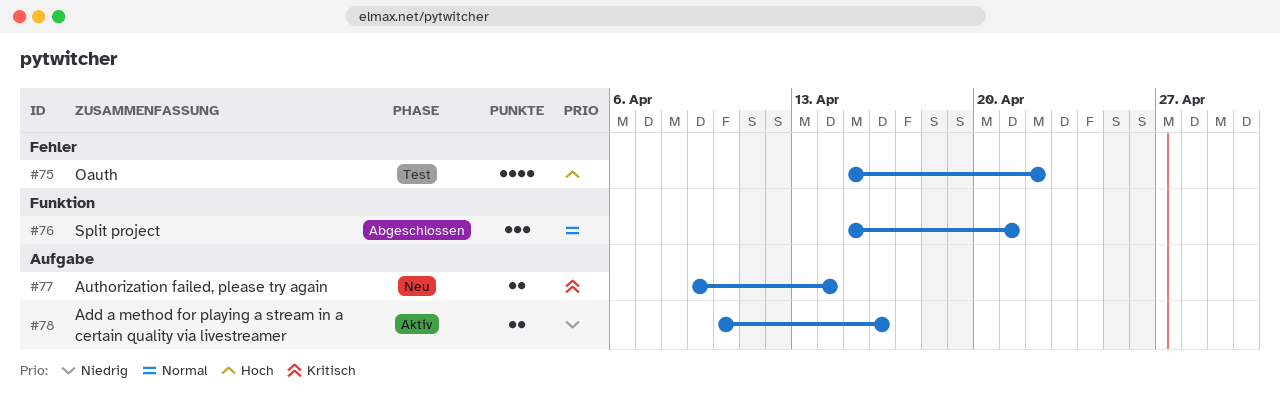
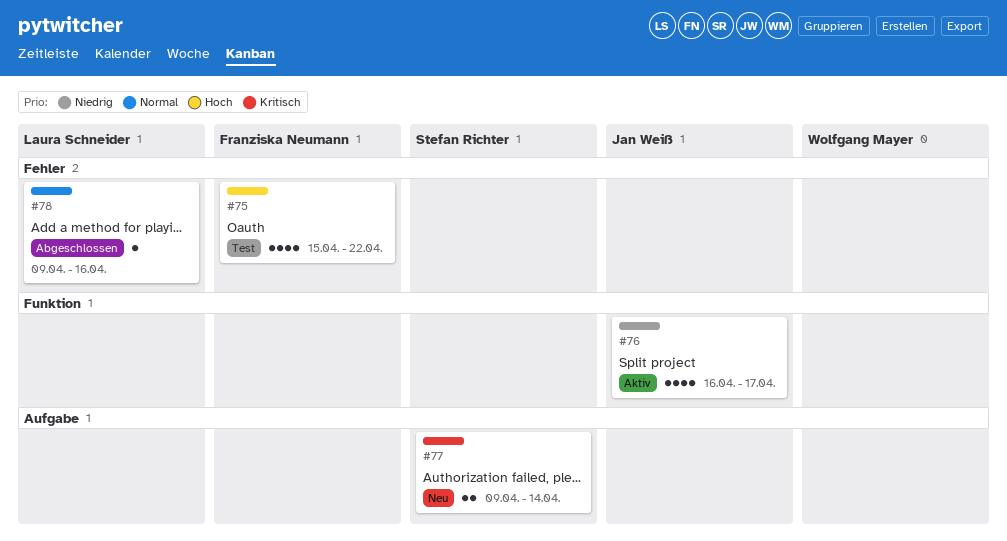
#76, status: Abgeschlossen -> Aktiv
#76, priority: Normal -> Niedrig
#76, estimate: 3 -> 4
#76, start: Apr 15 -> Apr 16
#76, due: Apr 21 -> Apr 17
#78, status: Aktiv -> Abgeschlossen
#78, priority: Niedrig -> Normal
#78, label: Aufgabe -> Fehler
#78, estimate: 2 -> 1
#78, start: Apr 10 -> Apr 9

